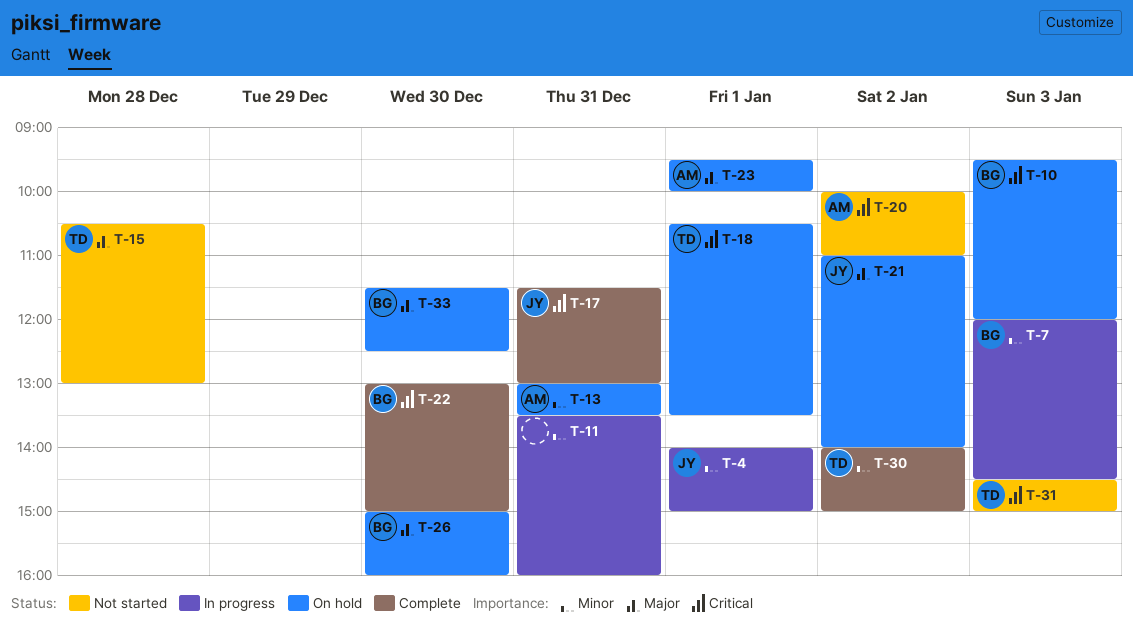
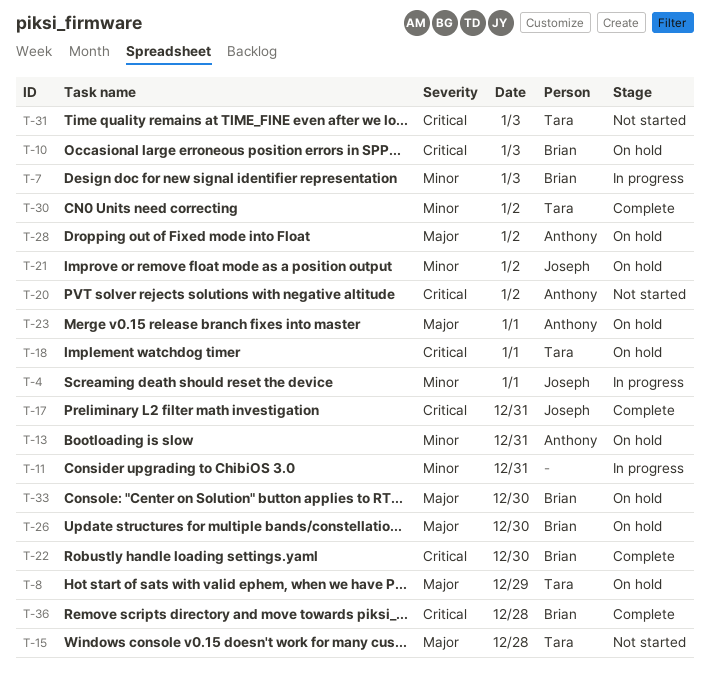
T-8: none -> present
T-21, priority: Major -> Minor
T-28: none -> present
T-36: none -> present

